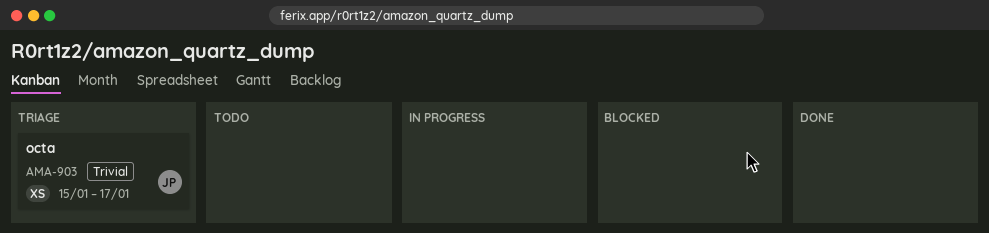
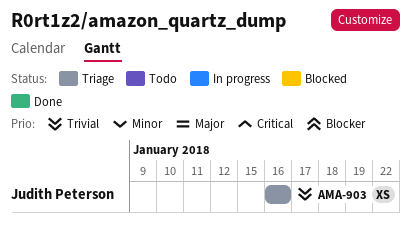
AMA-903, start: Jan 15 -> Jan 16
AMA-903, due: Jan 17 -> Jan 16

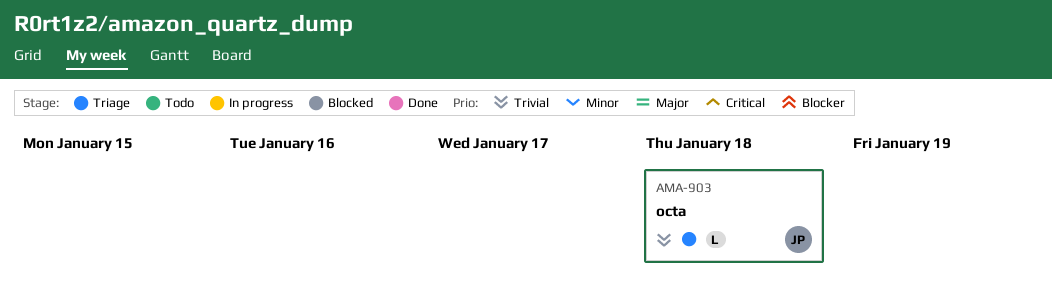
AMA-903, estimate: XS -> L
AMA-903, due: Jan 16 -> Jan 18

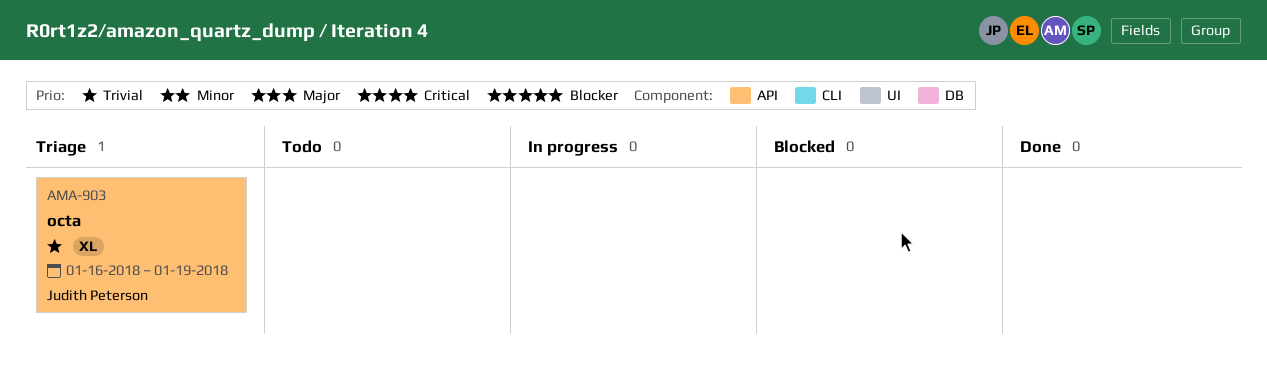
AMA-903, estimate: L -> XL
AMA-903, due: Jan 18 -> Jan 19

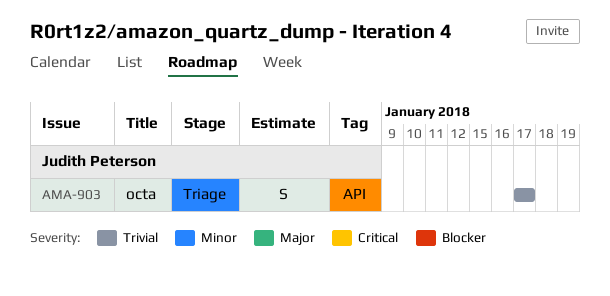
AMA-903, estimate: XL -> S
AMA-903, start: Jan 16 -> Jan 17
AMA-903, due: Jan 19 -> Jan 17

